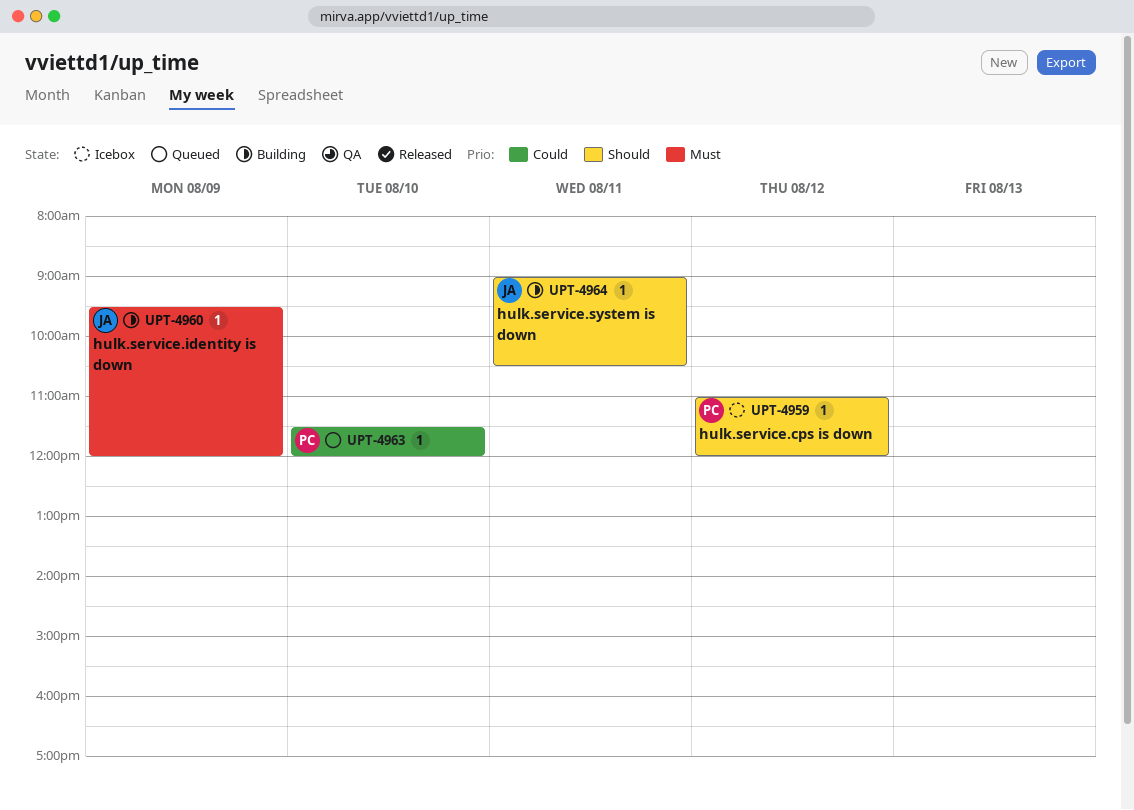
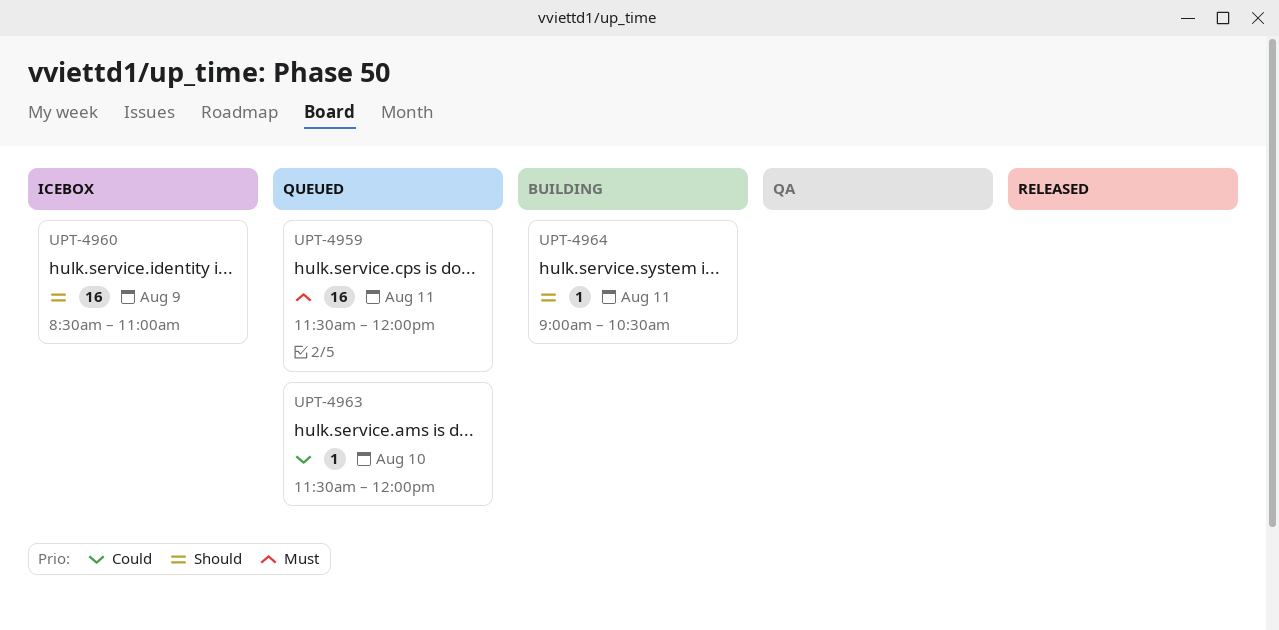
UPT-4959, status: Icebox -> Queued
UPT-4959, priority: Should -> Must
UPT-4959, estimate: 1 -> 16
UPT-4959, day: Aug 12 -> Aug 11
UPT-4959, begins: 11:00 -> 11:30
UPT-4960, status: Building -> Icebox
UPT-4960, priority: Must -> Should
UPT-4960, estimate: 1 -> 16
UPT-4960, begins: 09:30 -> 08:30
UPT-4960, ends: 12:00 -> 11:00

